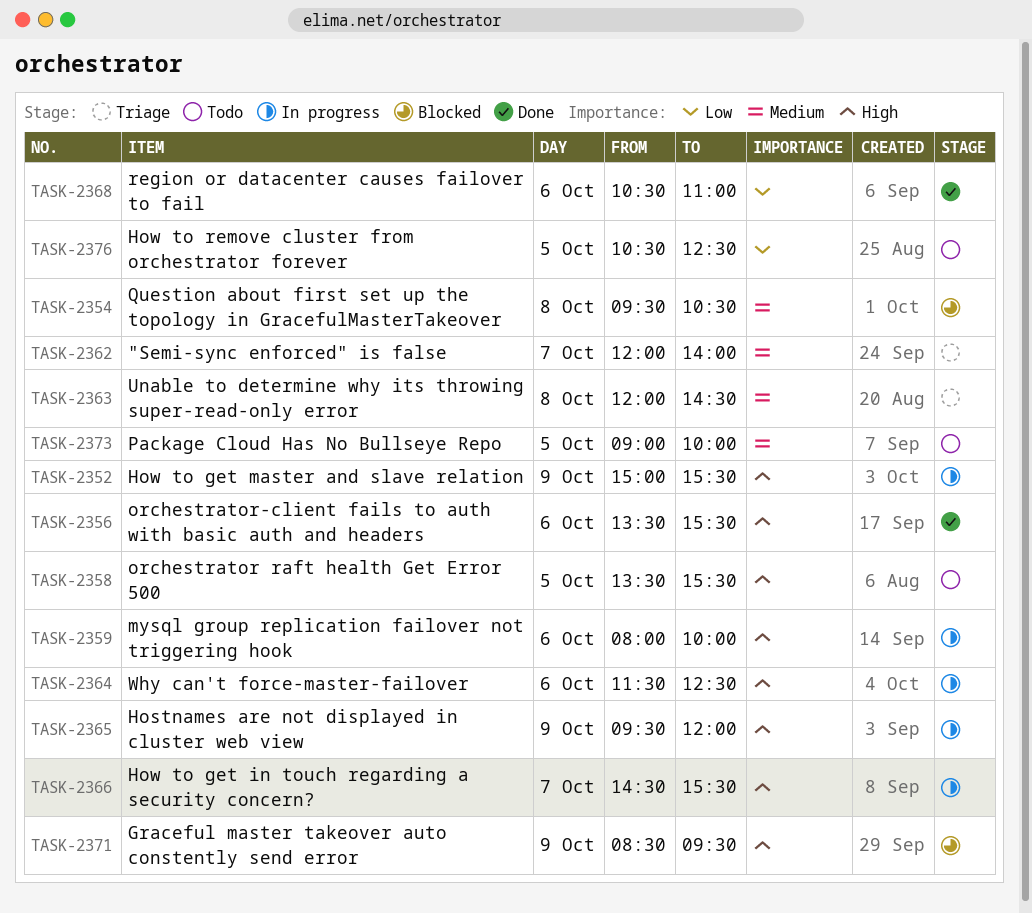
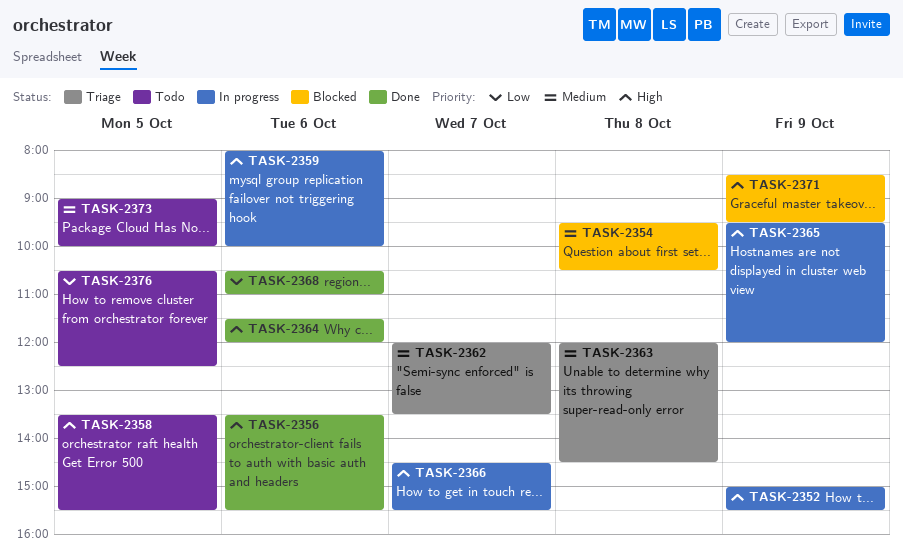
TASK-2362, ends: 14:00 -> 13:30
TASK-2364, status: In progress -> Done
TASK-2364, ends: 12:30 -> 12:00

